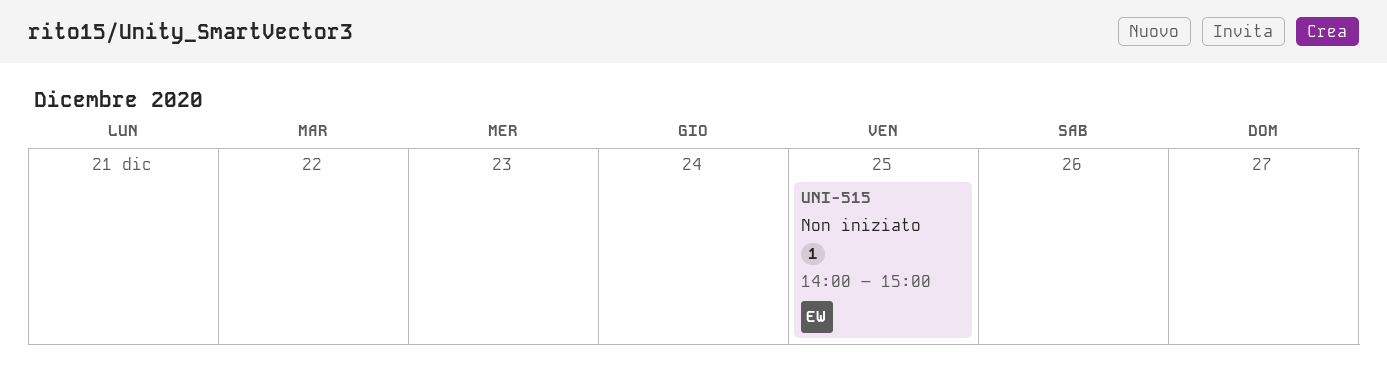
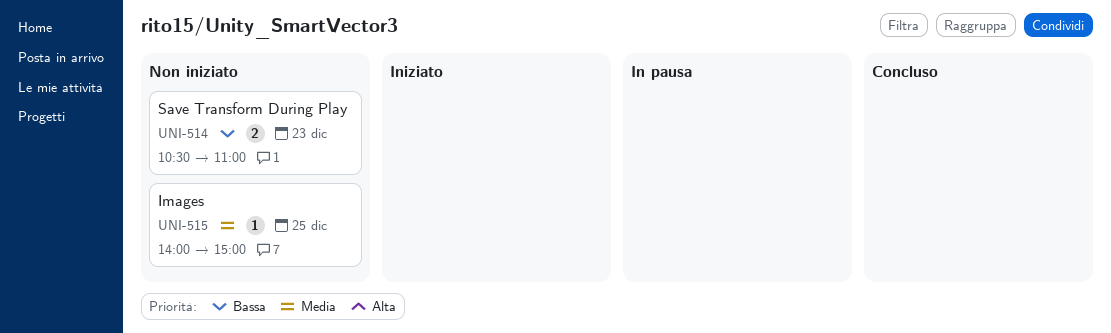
UNI-514: none -> present

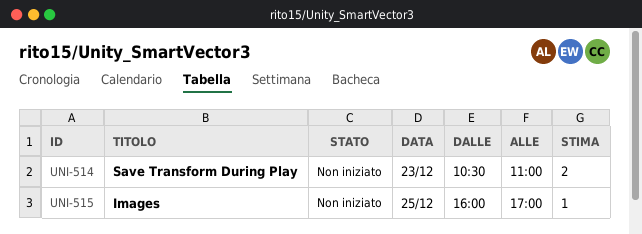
UNI-515, begins: 14:00 -> 16:00
UNI-515, ends: 15:00 -> 17:00

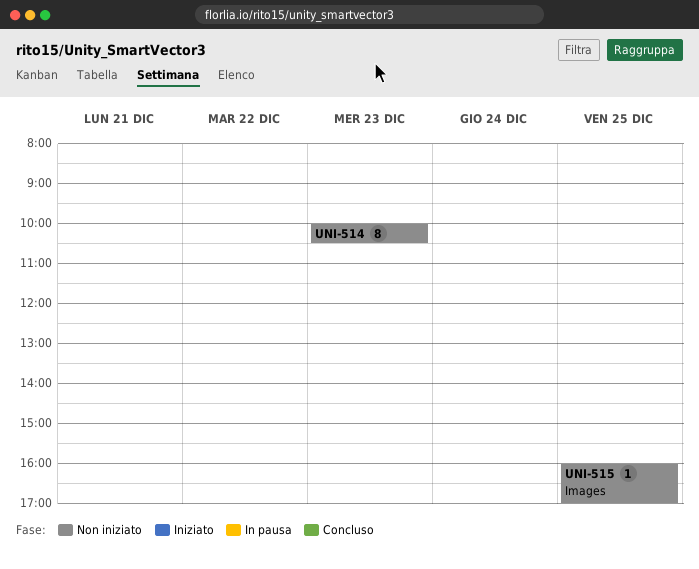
UNI-514, estimate: 2 -> 8
UNI-514, begins: 10:30 -> 10:00
UNI-514, ends: 11:00 -> 10:30

